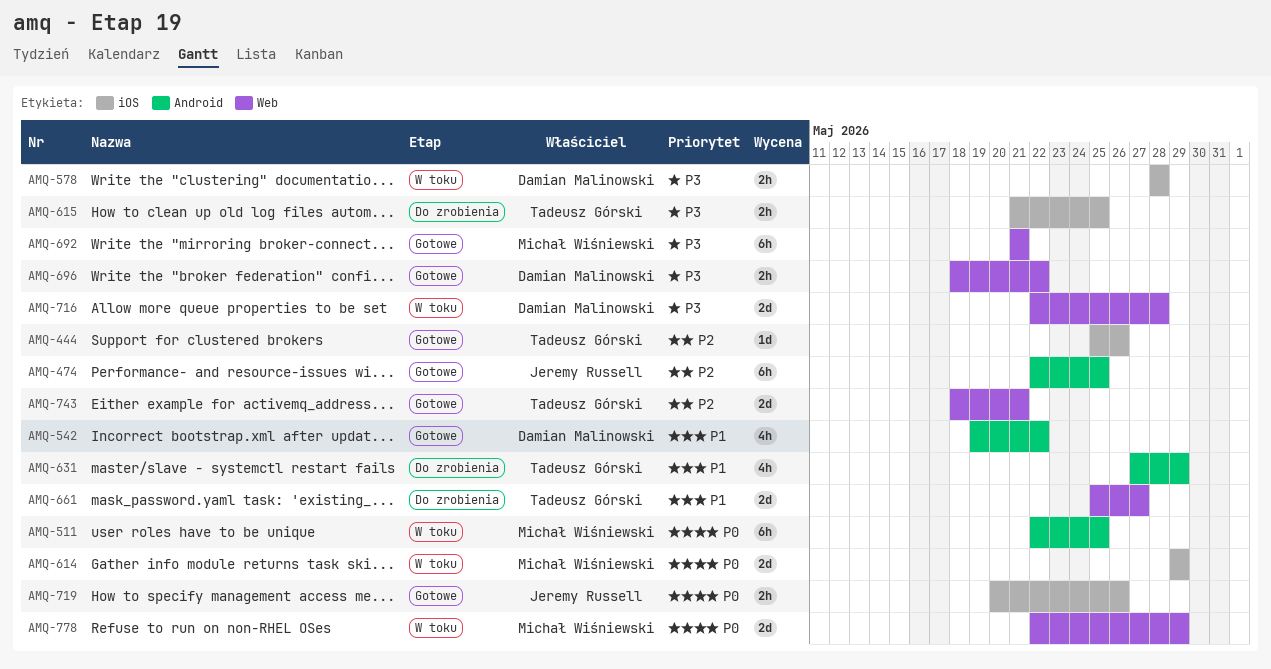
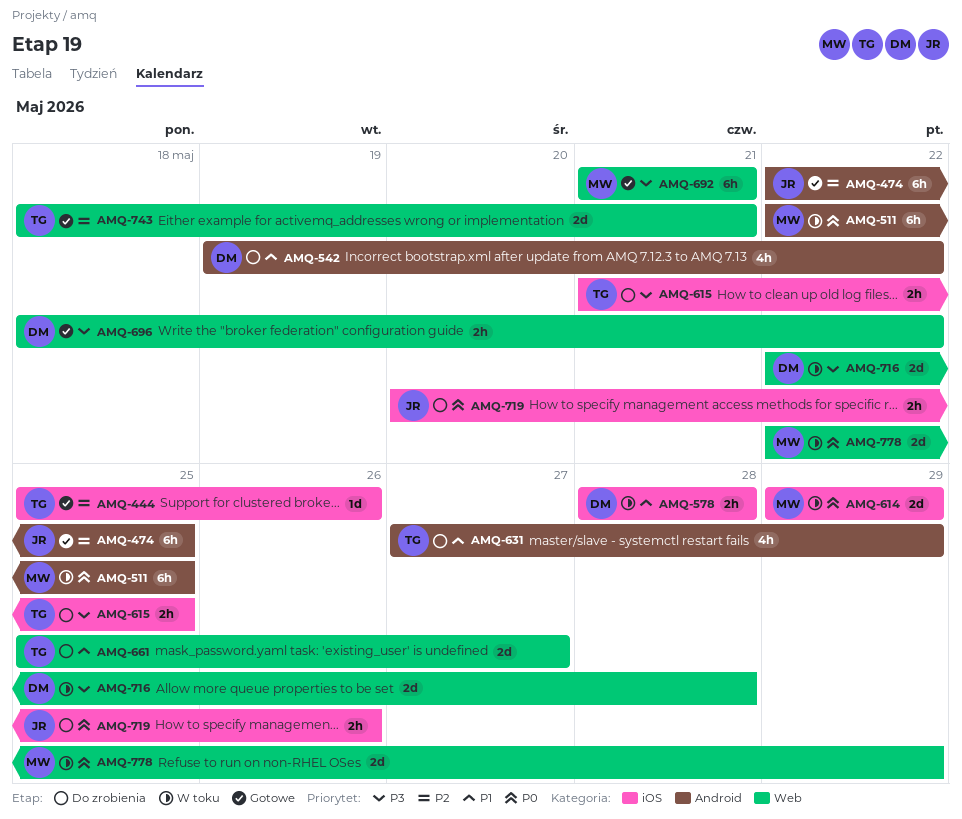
AMQ-542, status: Gotowe -> Do zrobienia
AMQ-578, priority: P3 -> P1
AMQ-719, status: Gotowe -> Do zrobienia

